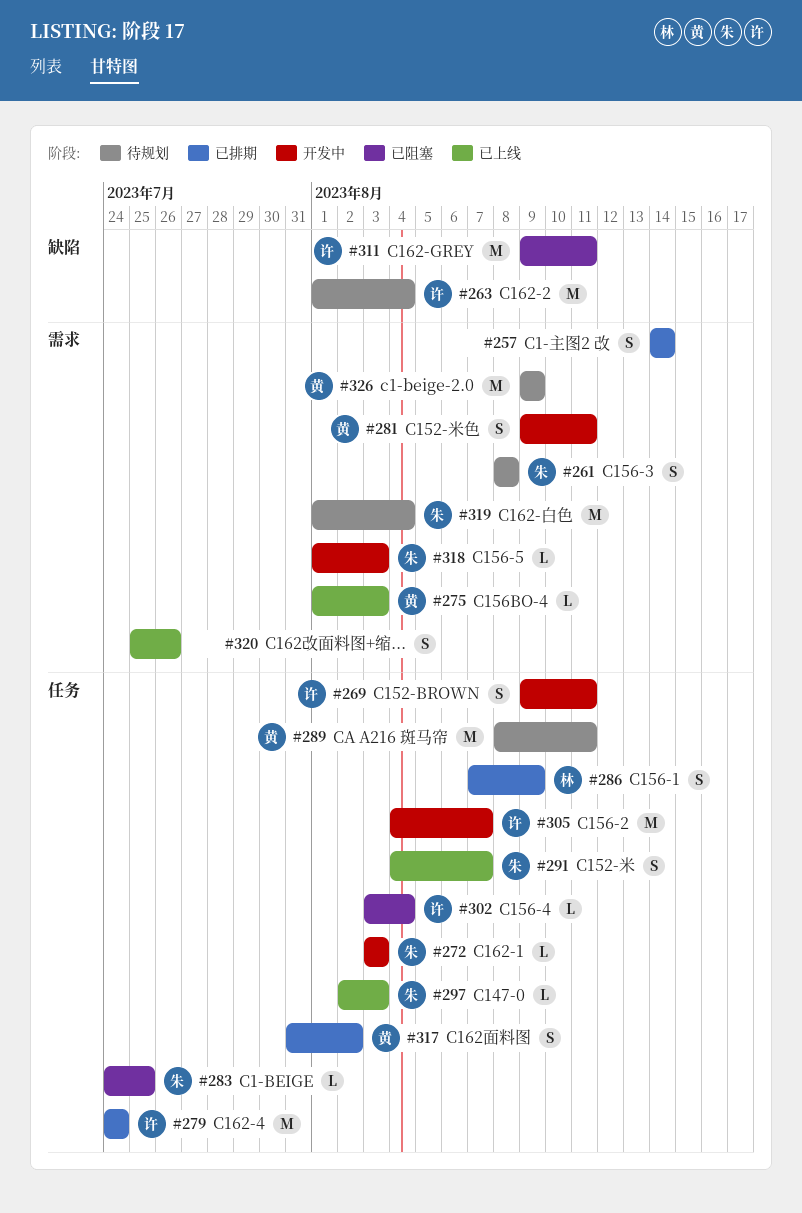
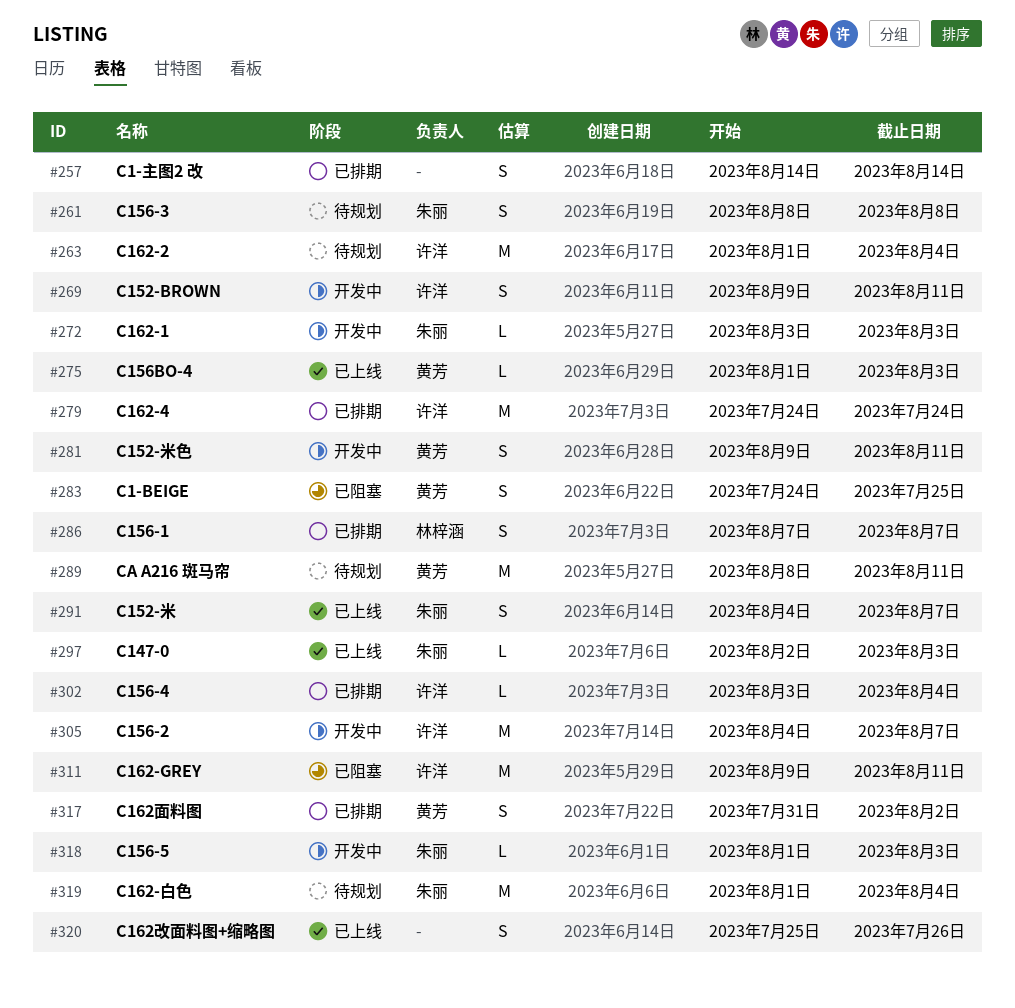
#283, owner: 朱丽 -> 黄芳
#283, estimate: L -> S
#286, due: Aug 9 -> Aug 7
#302, status: 已阻塞 -> 已排期
#326: present -> none

